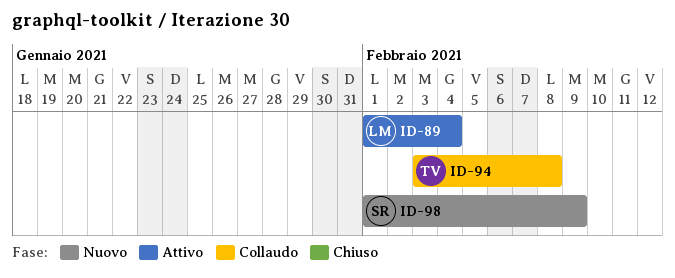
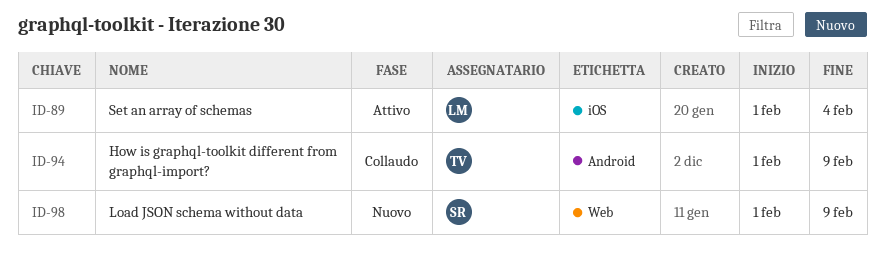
ID-94, start: Feb 3 -> Feb 1
ID-94, due: Feb 8 -> Feb 9

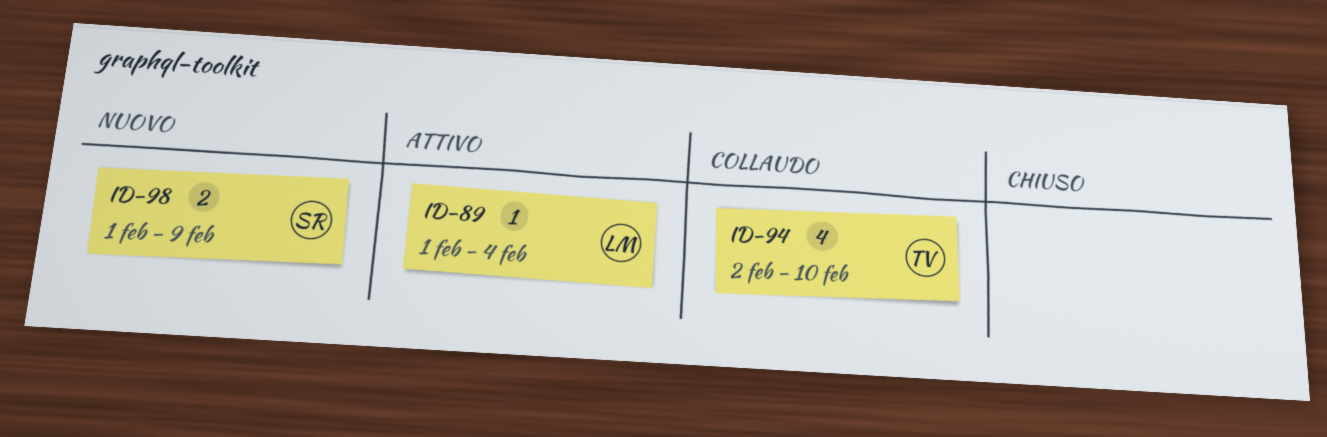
ID-94, start: Feb 1 -> Feb 2
ID-94, due: Feb 9 -> Feb 10

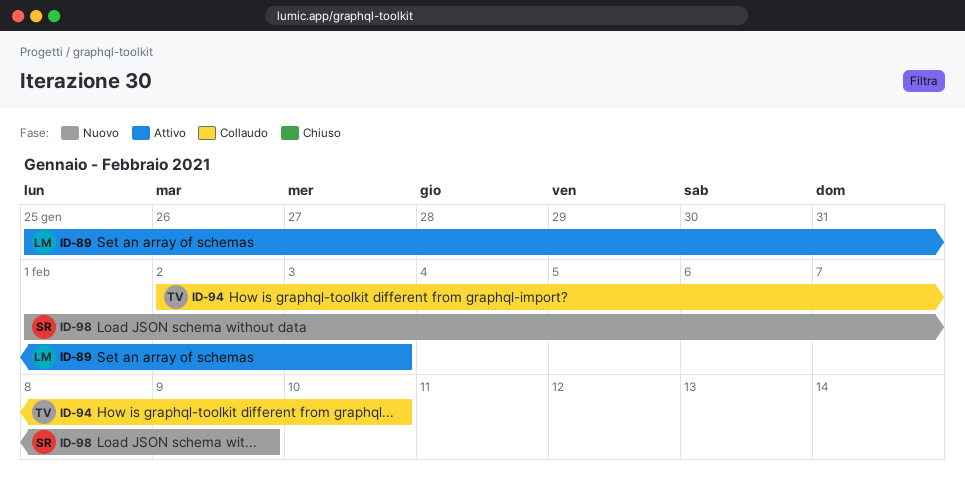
ID-89, start: Feb 1 -> Jan 25
ID-89, due: Feb 4 -> Feb 3

